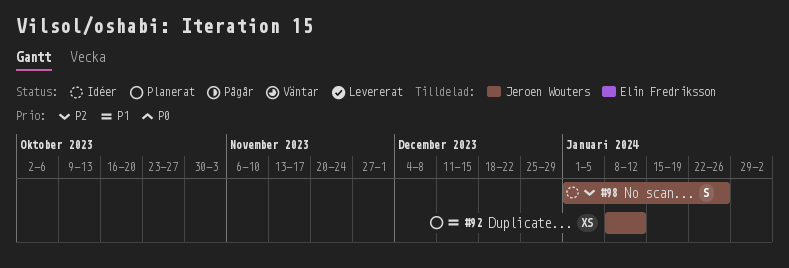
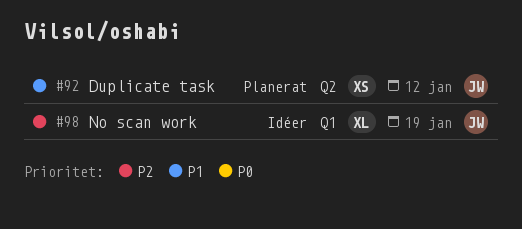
#98, estimate: S -> XL
#98, due: Jan 26 -> Jan 19

